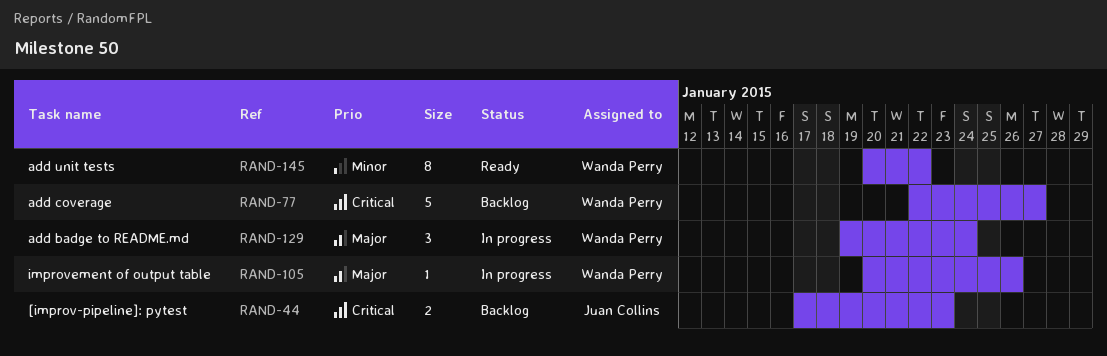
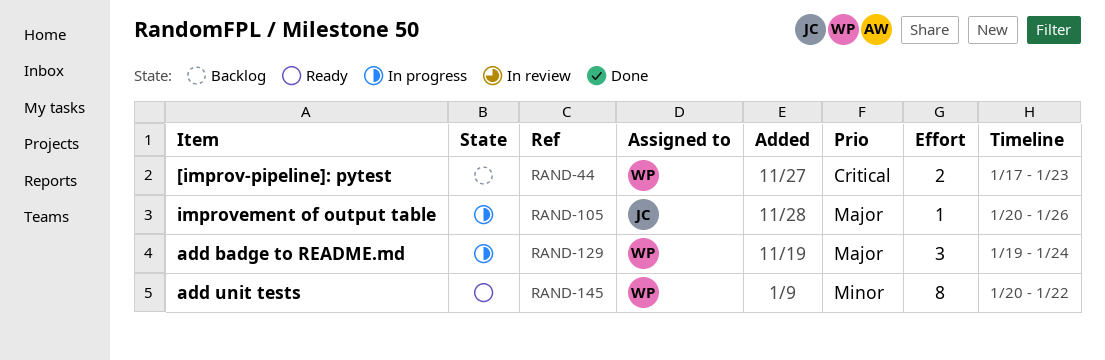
RAND-44, owner: Juan Collins -> Wanda Perry
RAND-77: present -> none
RAND-105, owner: Wanda Perry -> Juan Collins

